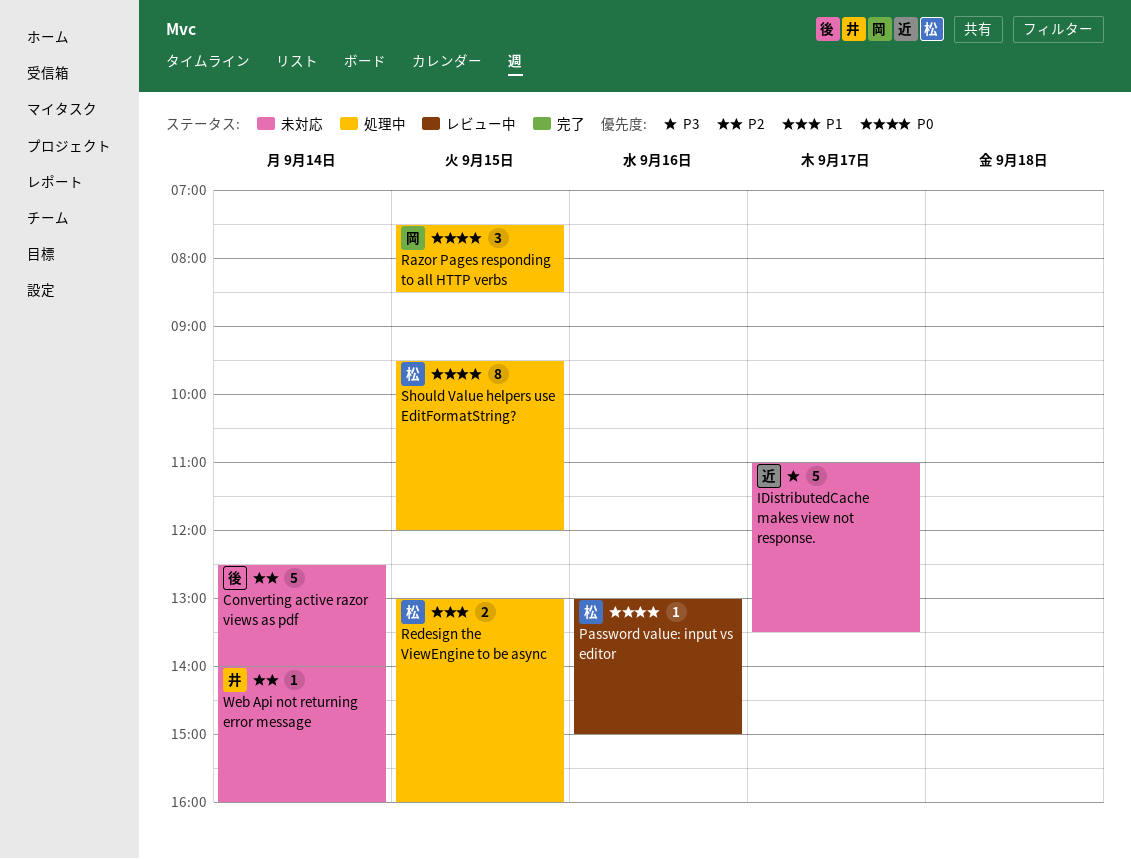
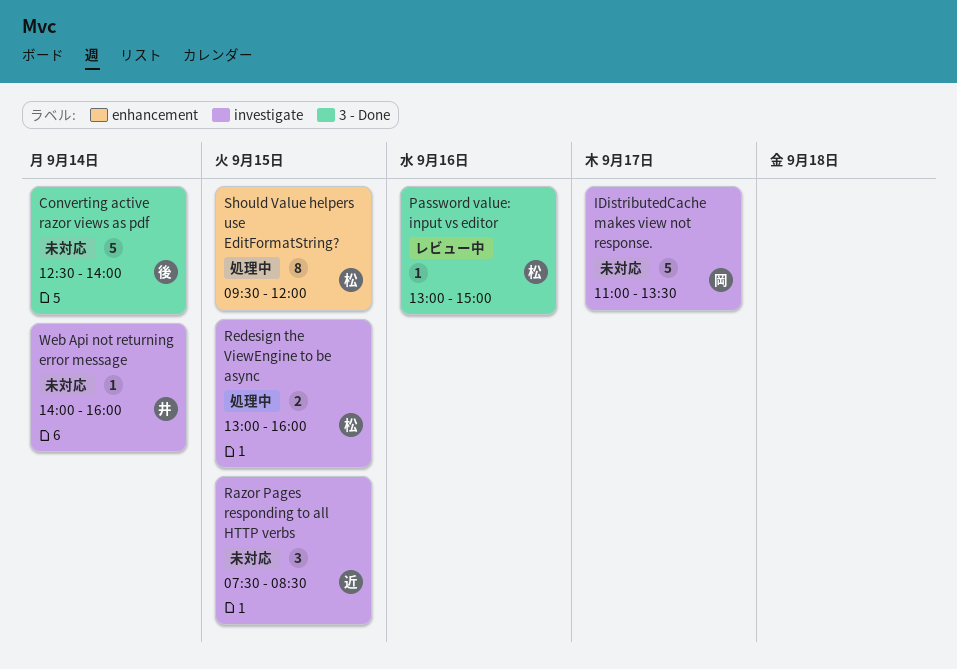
IDistributedCache makes view not response., owner: 近 -> 岡
Razor Pages responding to all HTTP verbs, status: 処理中 -> 未対応
Razor Pages responding to all HTTP verbs, owner: 岡 -> 近

